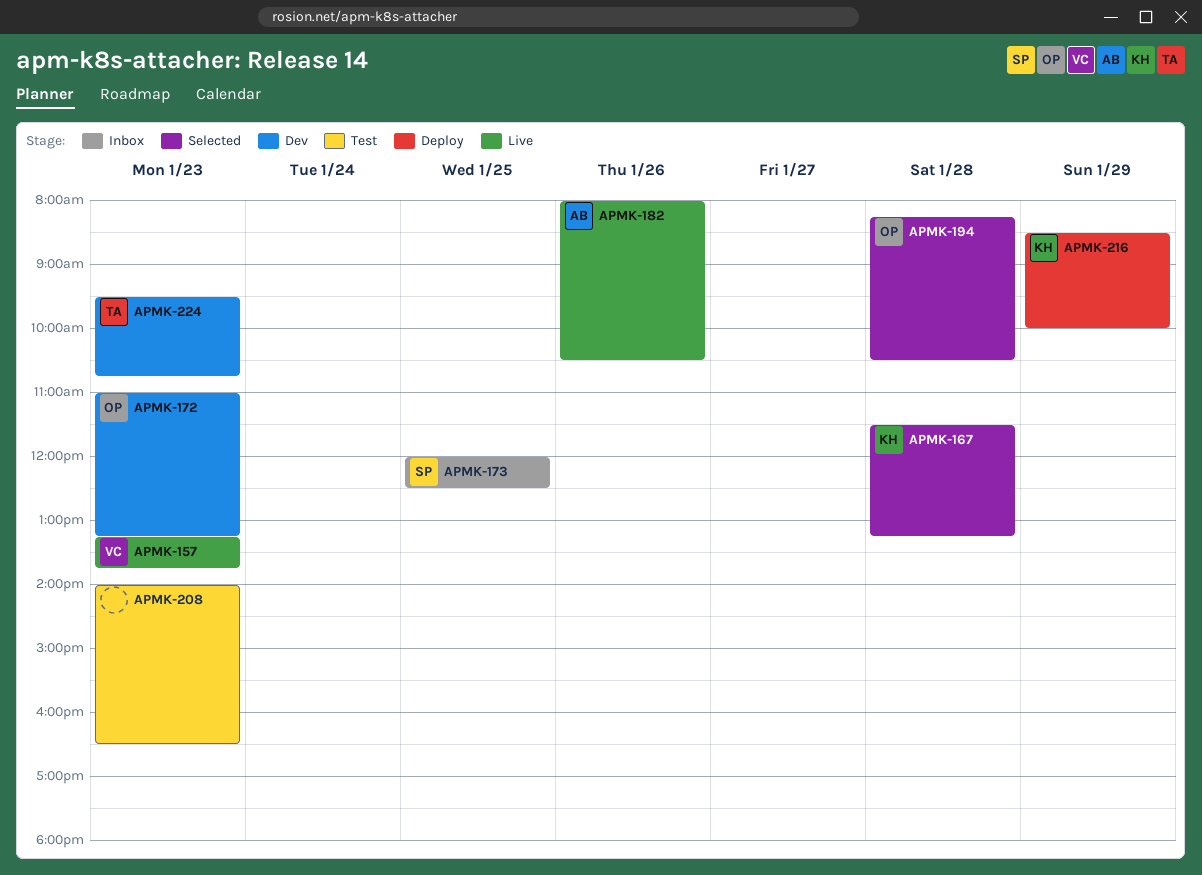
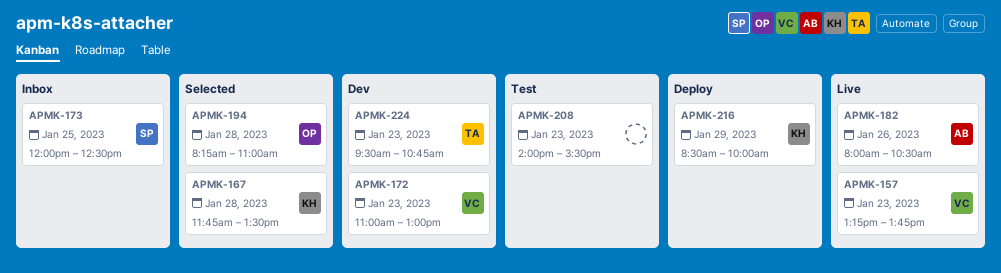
APMK-167, begins: 11:30 -> 11:45
APMK-167, ends: 13:15 -> 13:30
APMK-172, owner: OP -> VC
APMK-172, ends: 13:15 -> 13:00
APMK-194, ends: 10:30 -> 11:00
APMK-208, ends: 16:30 -> 15:30

